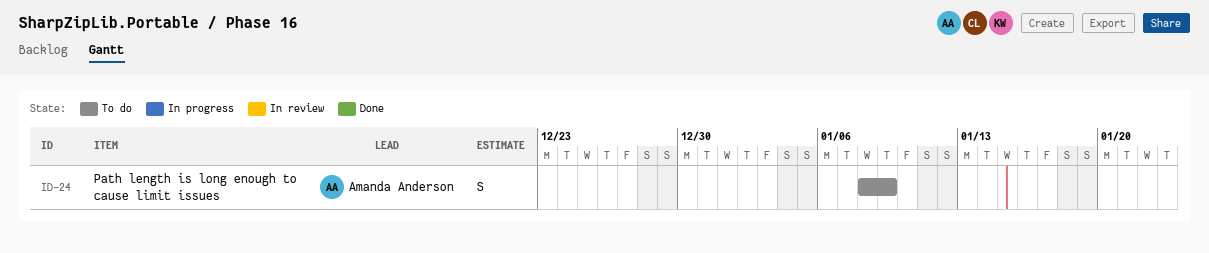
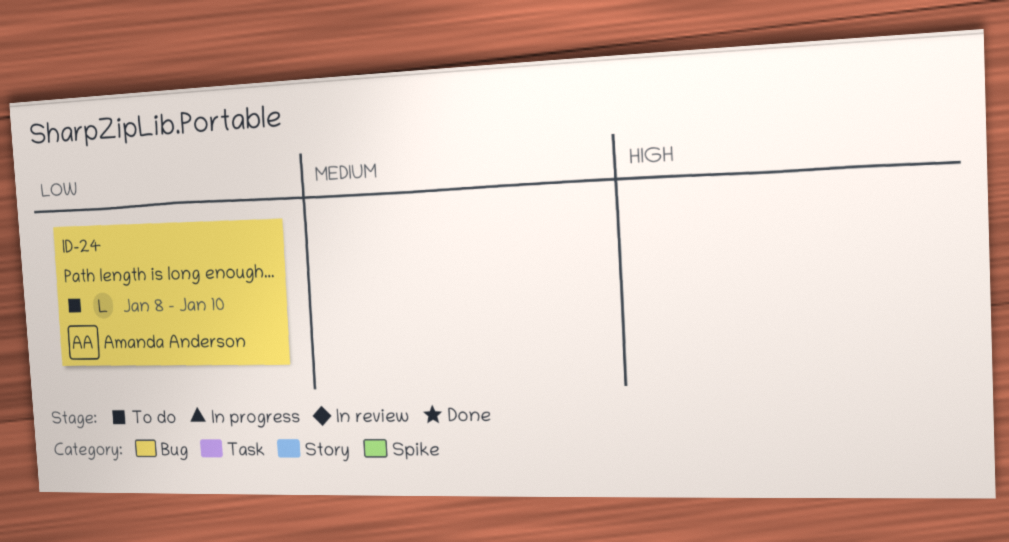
ID-24, estimate: S -> L
ID-24, due: Jan 9 -> Jan 10

